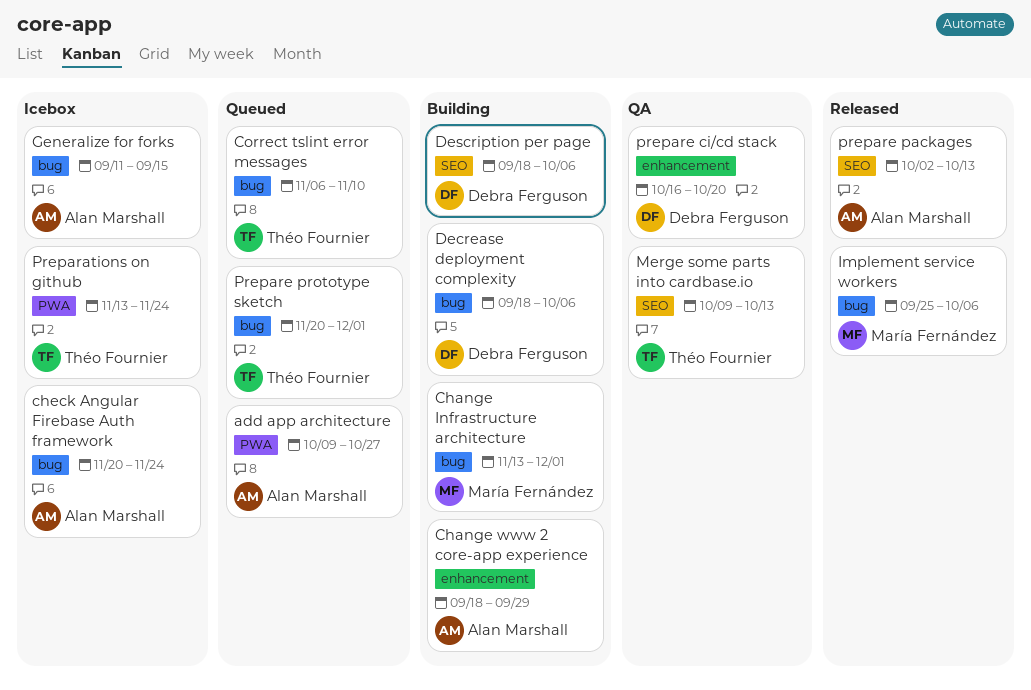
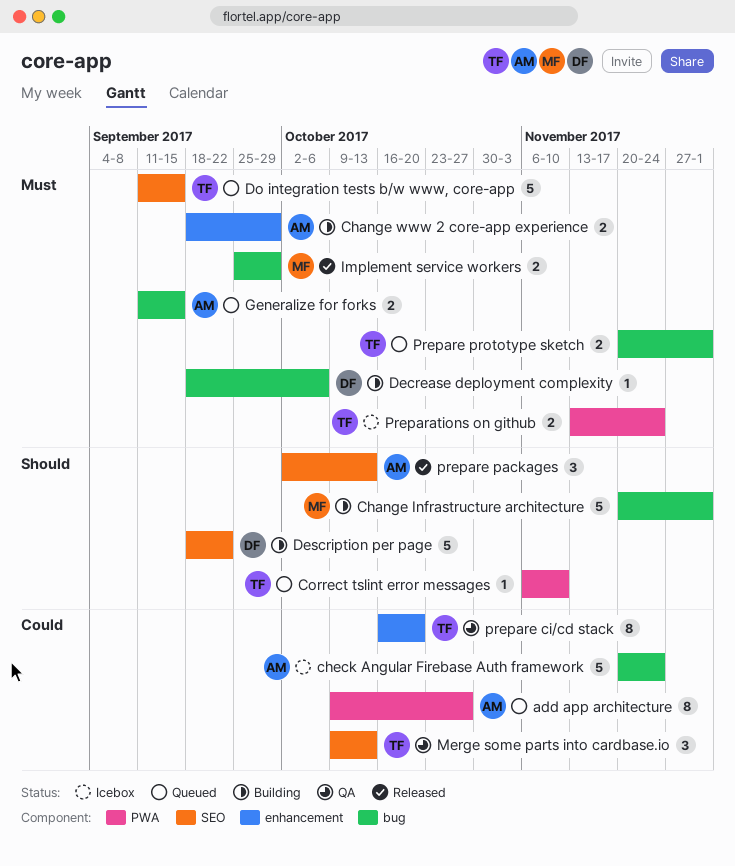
Change Infrastructure architecture, start: Nov 13 -> Nov 20
Correct tslint error messages, label: bug -> PWA
Description per page, due: Oct 6 -> Sep 22
Do integration tests b/w www, core-app: none -> present
Generalize for forks, status: Icebox -> Queued
Implement service workers, due: Oct 6 -> Sep 29
prepare ci/cd stack, owner: Debra Ferguson -> Théo Fournier

